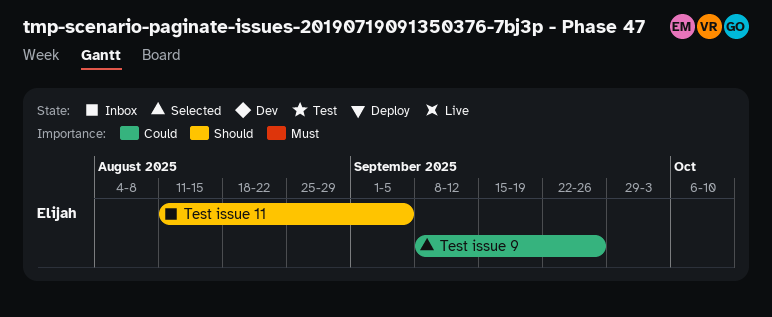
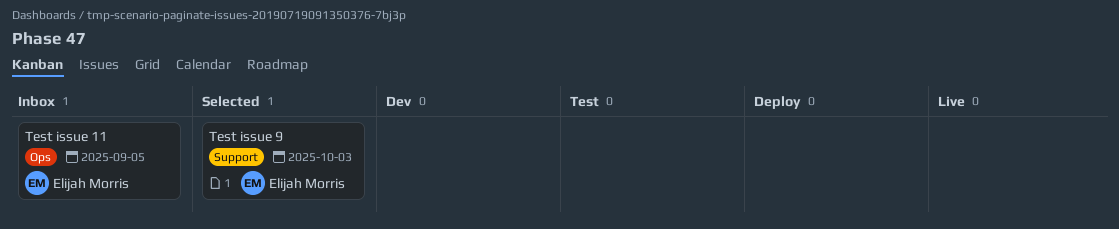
Test issue 9, due: Sep 26 -> Oct 3

